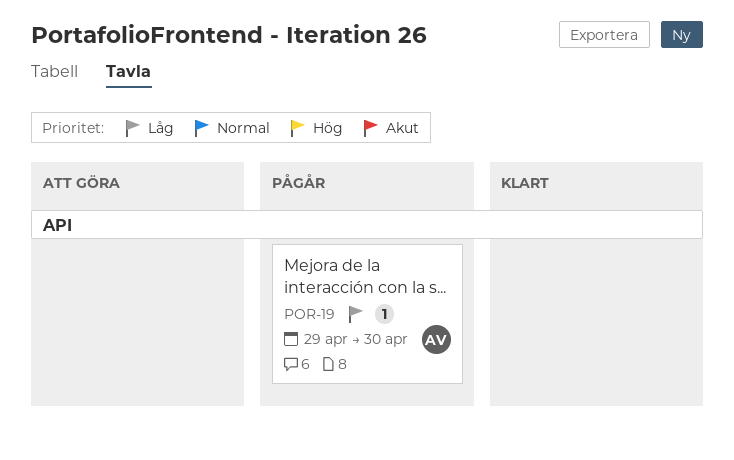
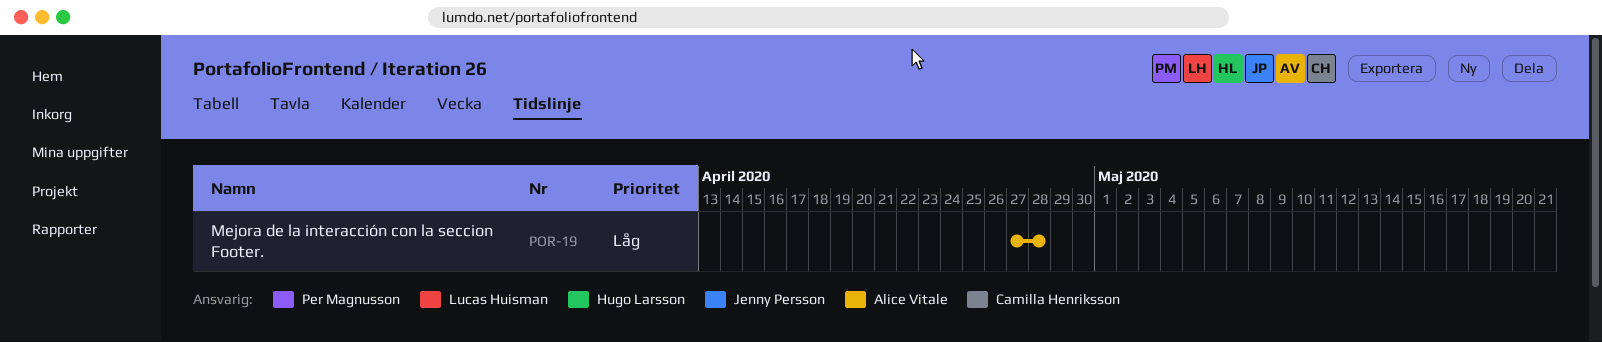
POR-19, start: Apr 29 -> Apr 27
POR-19, due: Apr 30 -> Apr 28

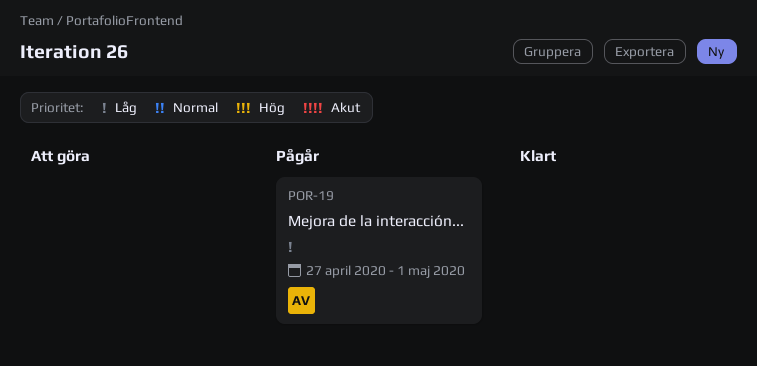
POR-19, due: Apr 28 -> May 1

